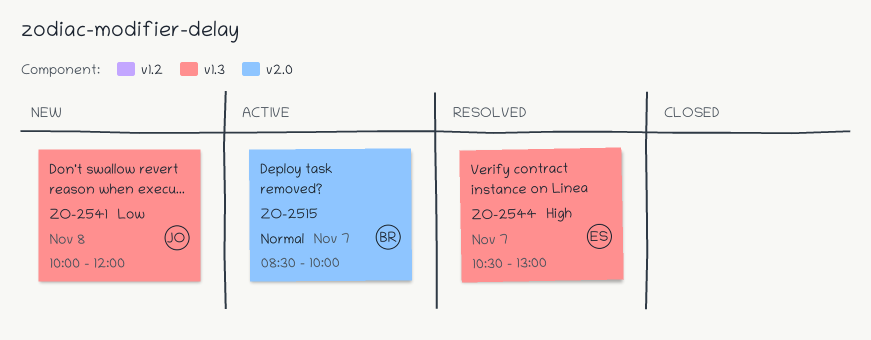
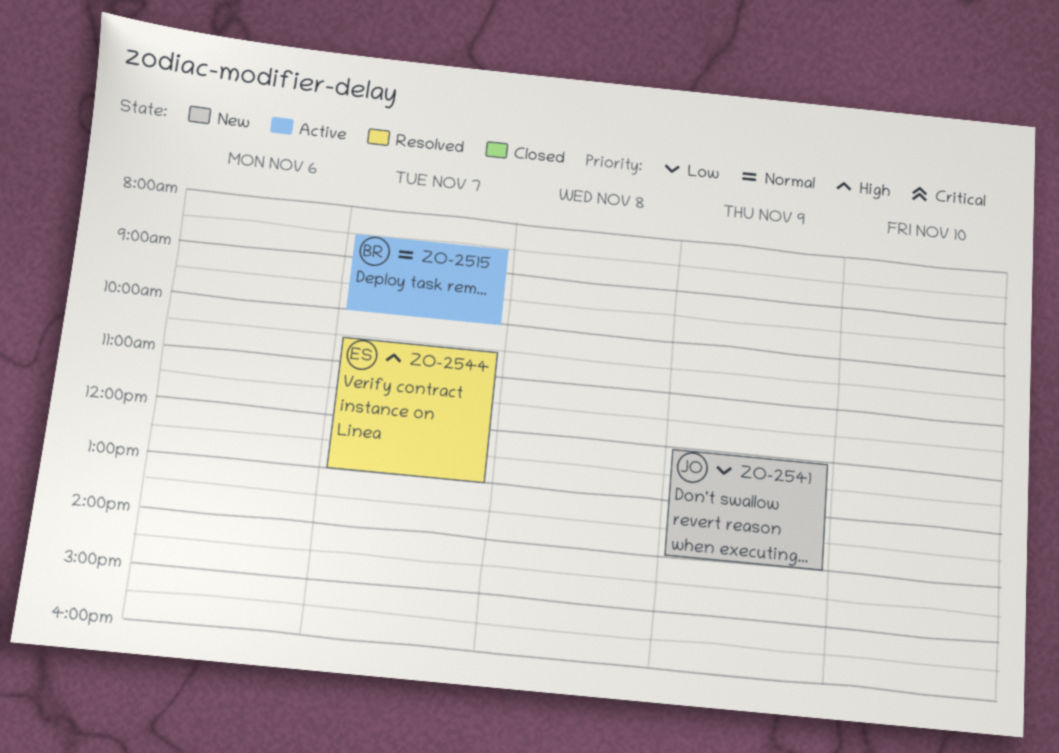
ZO-2541, day: Nov 8 -> Nov 9
ZO-2541, begins: 10:00 -> 12:00
ZO-2541, ends: 12:00 -> 14:00

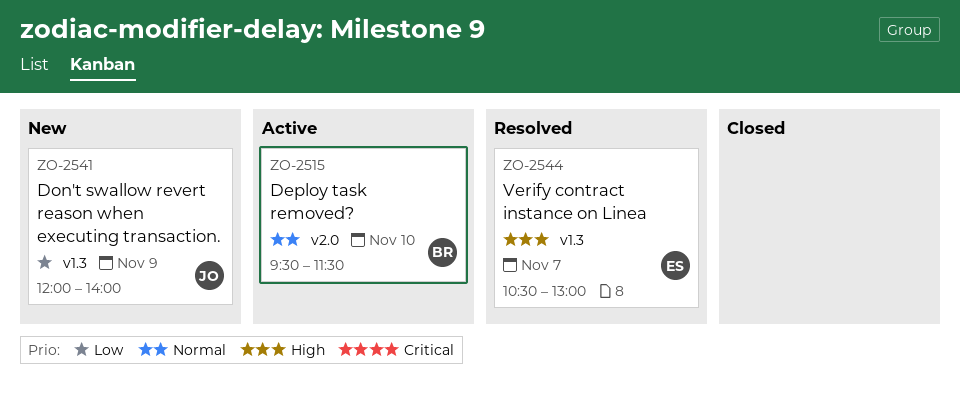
ZO-2515, day: Nov 7 -> Nov 10
ZO-2515, begins: 08:30 -> 09:30
ZO-2515, ends: 10:00 -> 11:30

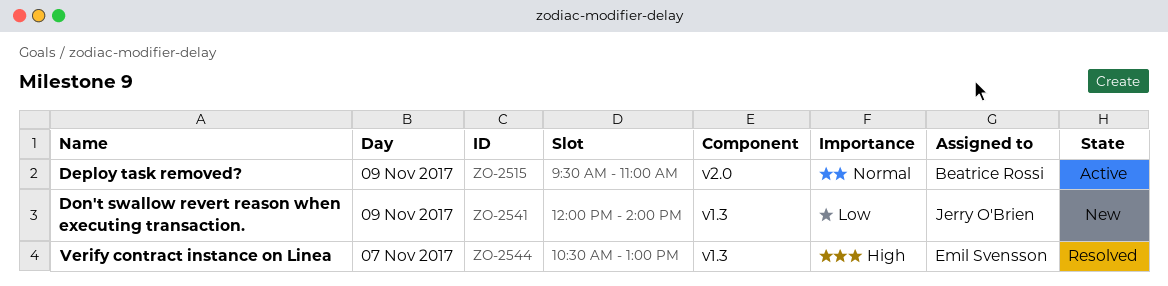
ZO-2515, day: Nov 10 -> Nov 9
ZO-2515, ends: 11:30 -> 11:00

